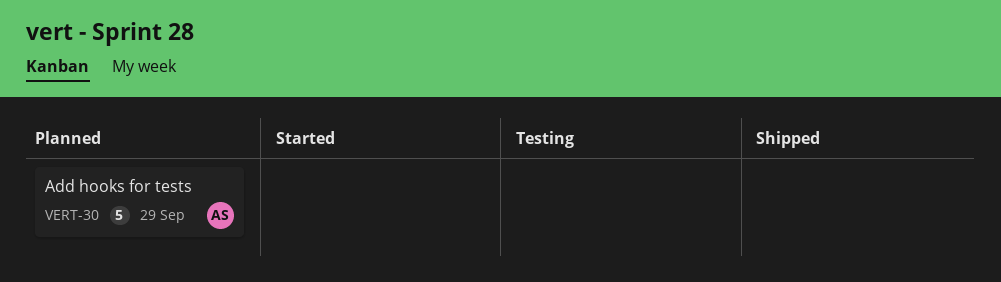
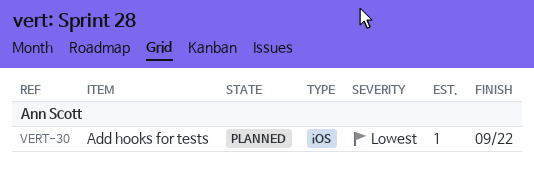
VERT-30, estimate: 5 -> 1
VERT-30, due: Sep 29 -> Sep 22

